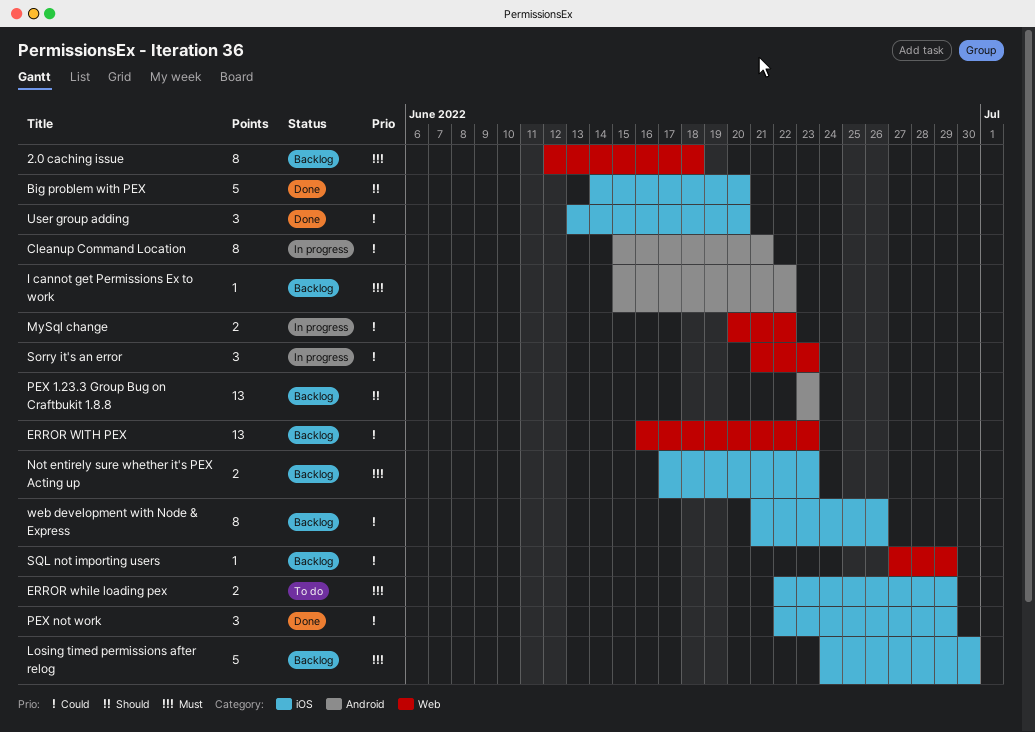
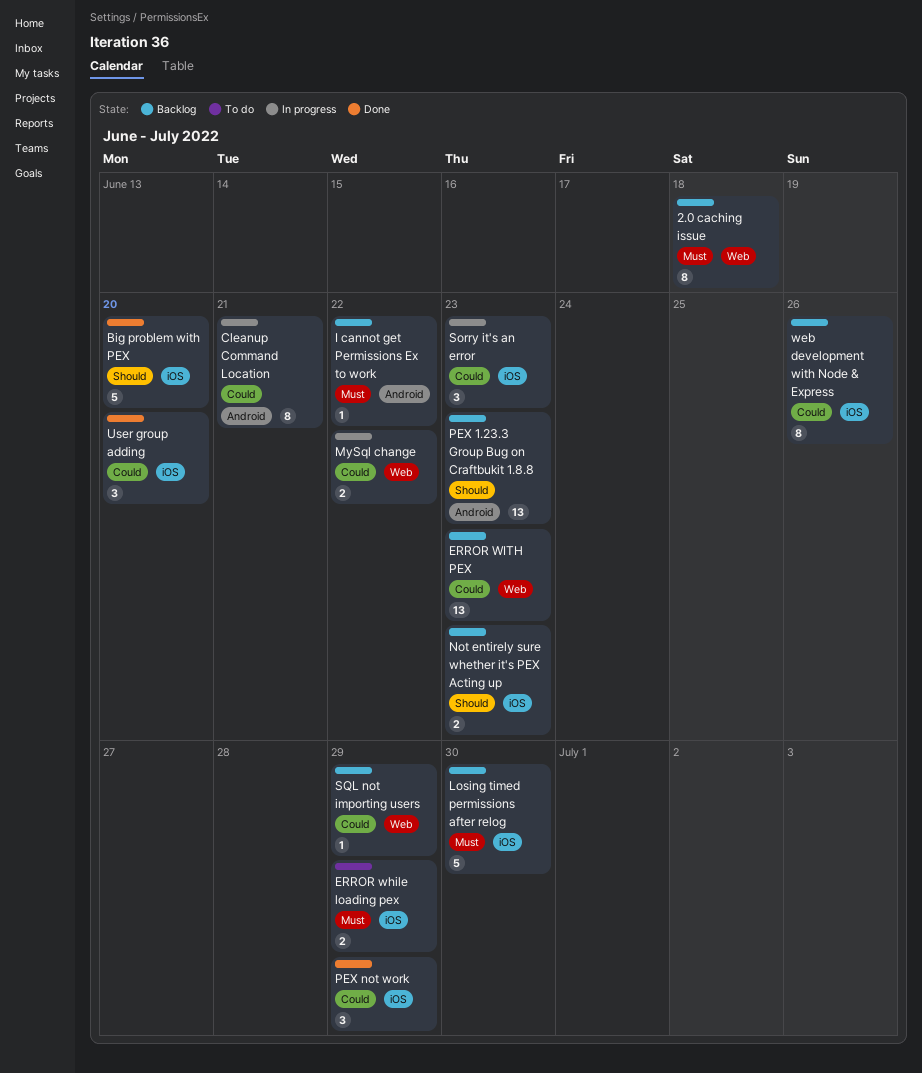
Not entirely sure whether it's PEX Acting up, priority: Must -> Should
Sorry it's an error, label: Web -> iOS

